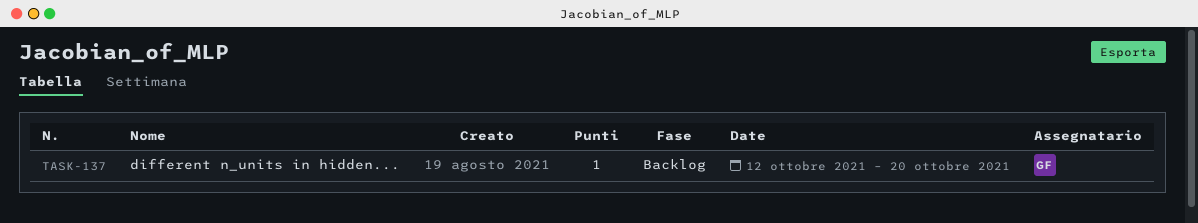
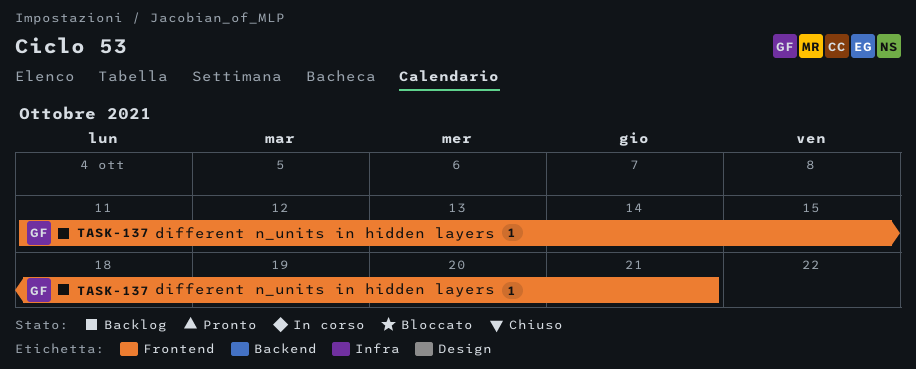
TASK-137, start: Oct 12 -> Oct 11
TASK-137, due: Oct 20 -> Oct 21

